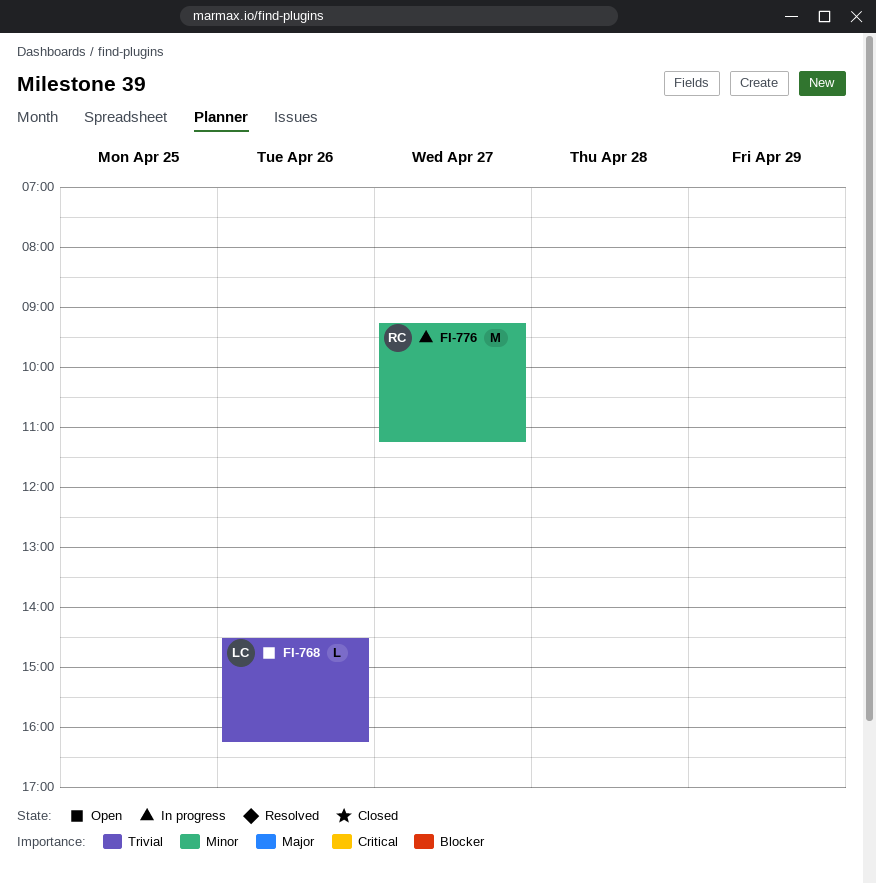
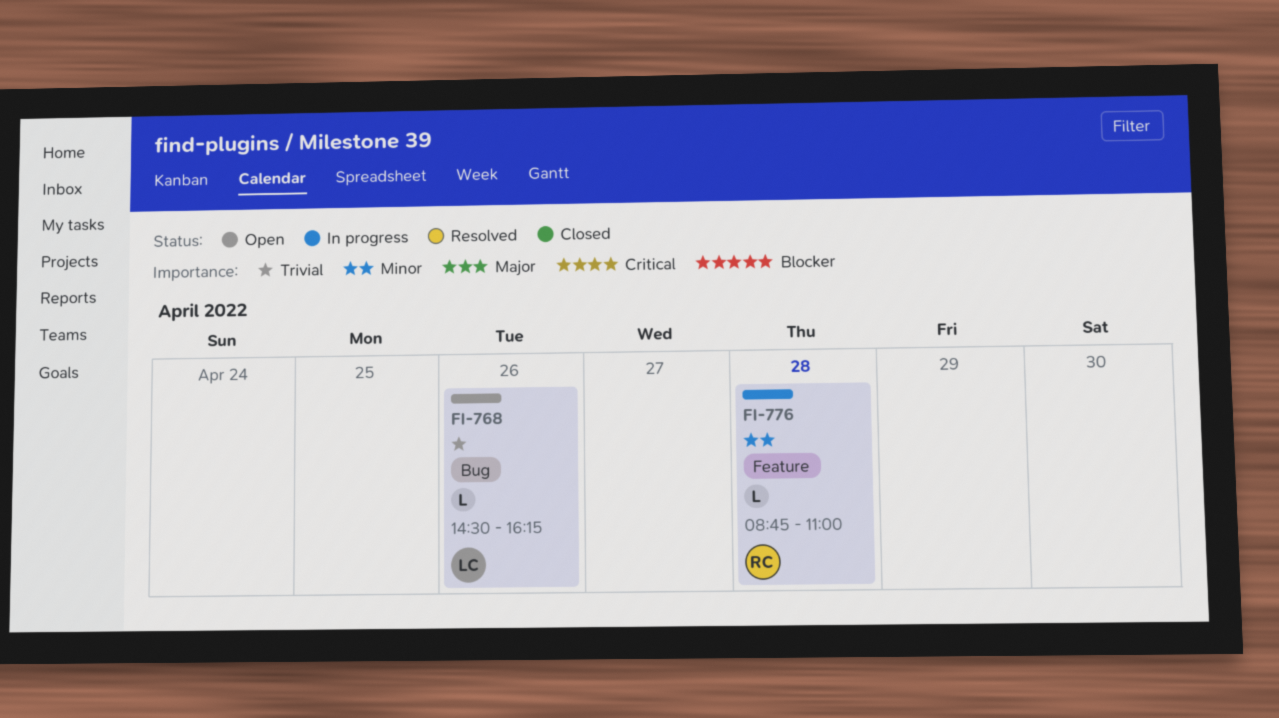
FI-776, estimate: M -> L
FI-776, day: Apr 27 -> Apr 28
FI-776, begins: 09:15 -> 08:45
FI-776, ends: 11:15 -> 11:00

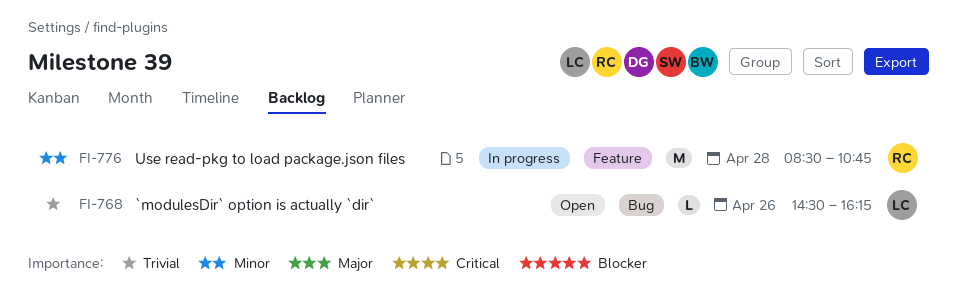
FI-776, estimate: L -> M
FI-776, begins: 08:45 -> 08:30
FI-776, ends: 11:00 -> 10:45

